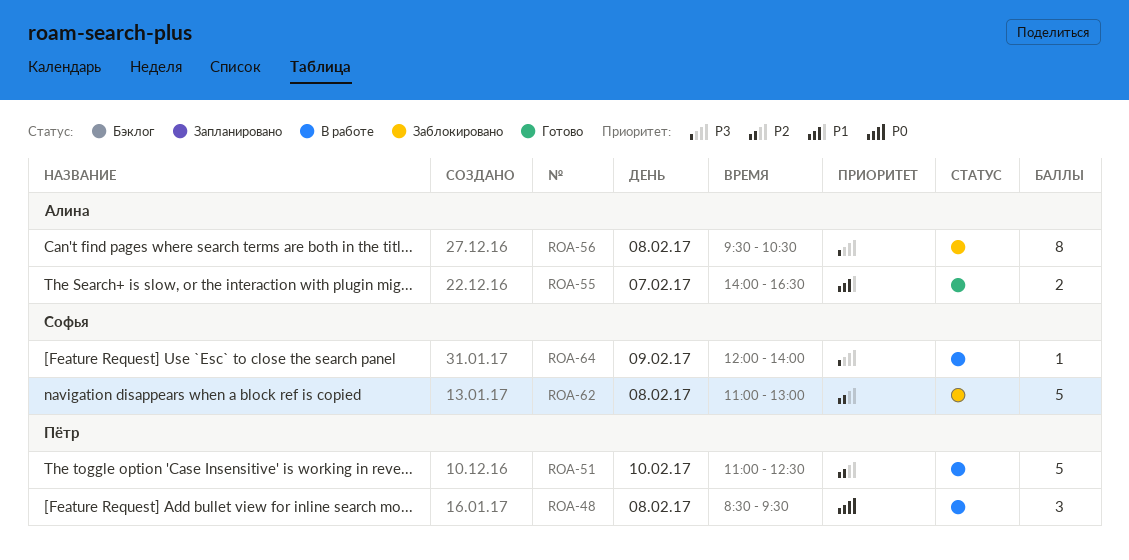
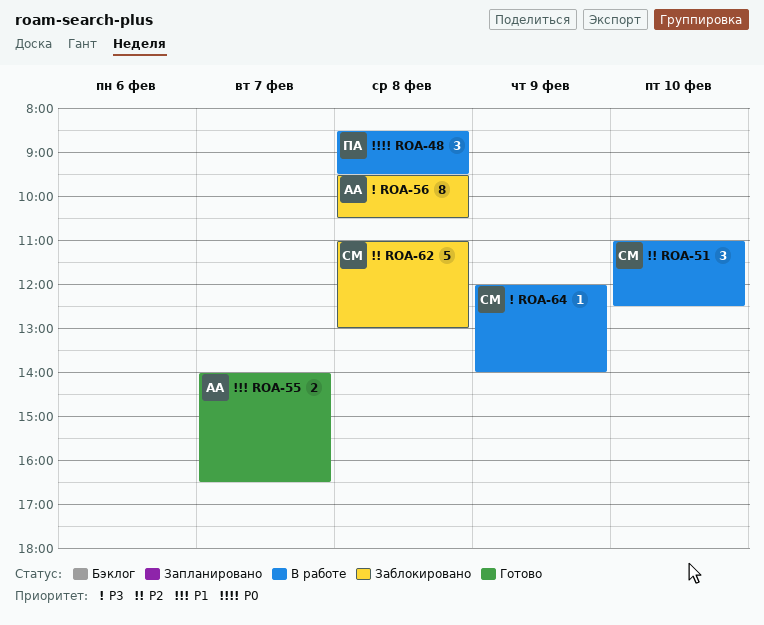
ROA-51, owner: Пётр -> Софья
ROA-51, estimate: 5 -> 3

